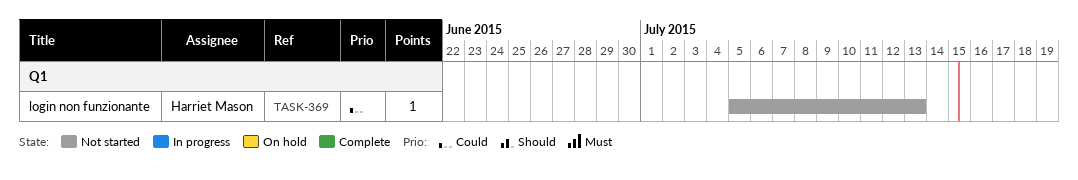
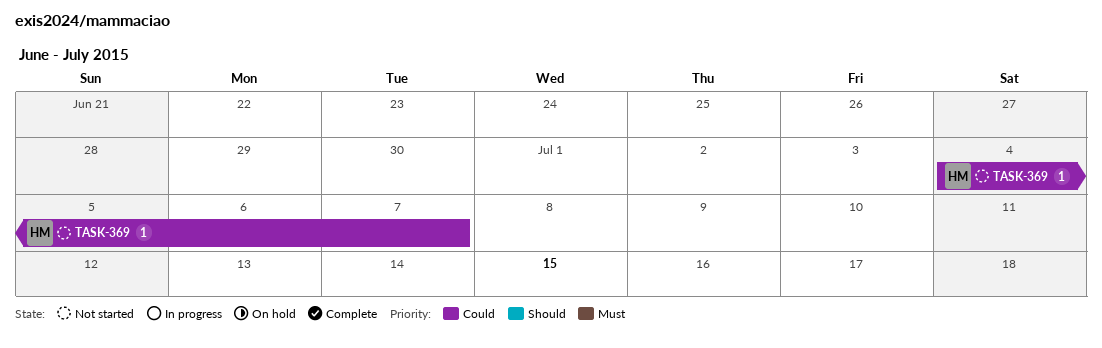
TASK-369, start: Jul 5 -> Jul 4
TASK-369, due: Jul 13 -> Jul 7

